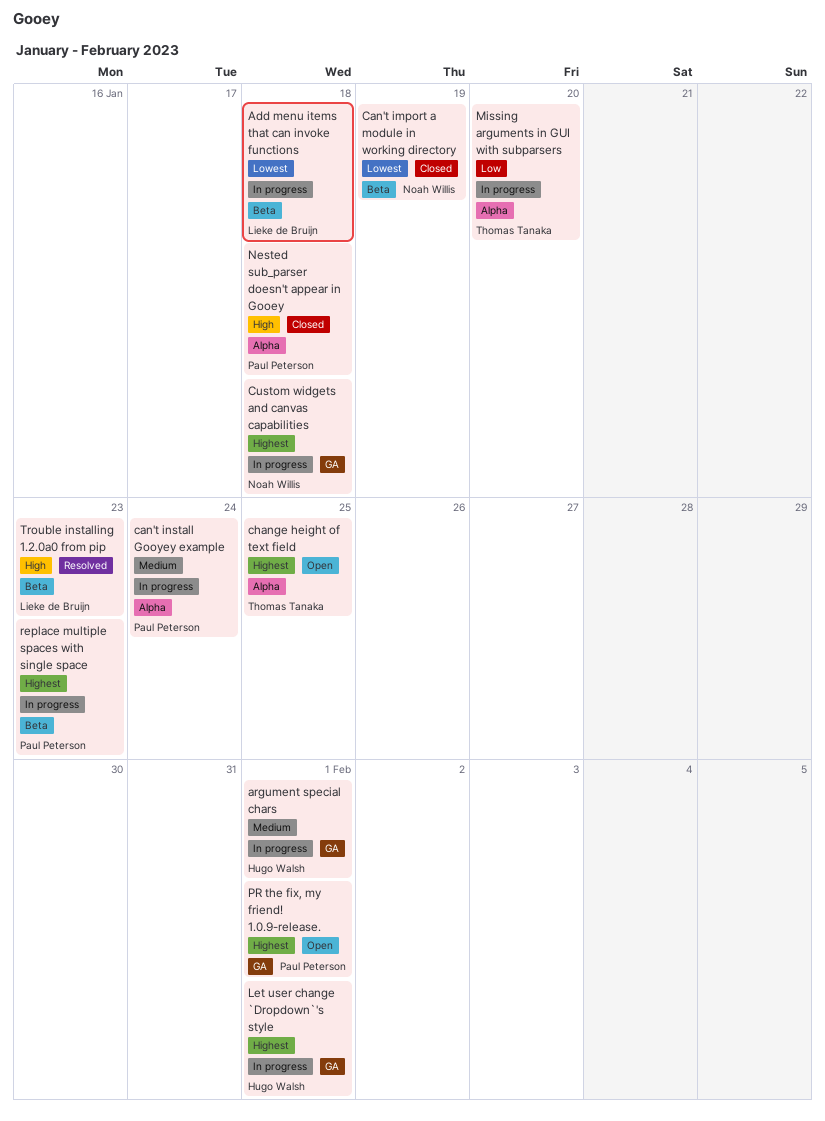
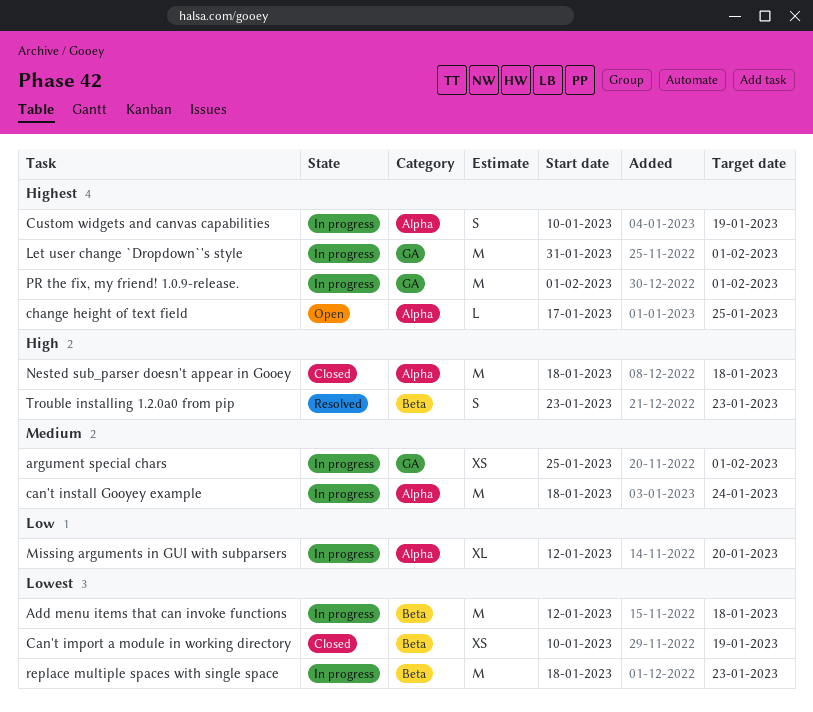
Custom widgets and canvas capabilities, label: GA -> Alpha
Custom widgets and canvas capabilities, due: Jan 18 -> Jan 19
PR the fix, my friend! 1.0.9-release., status: Open -> In progress
replace multiple spaces with single space, priority: Highest -> Lowest

